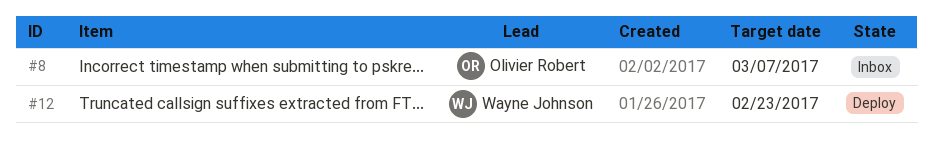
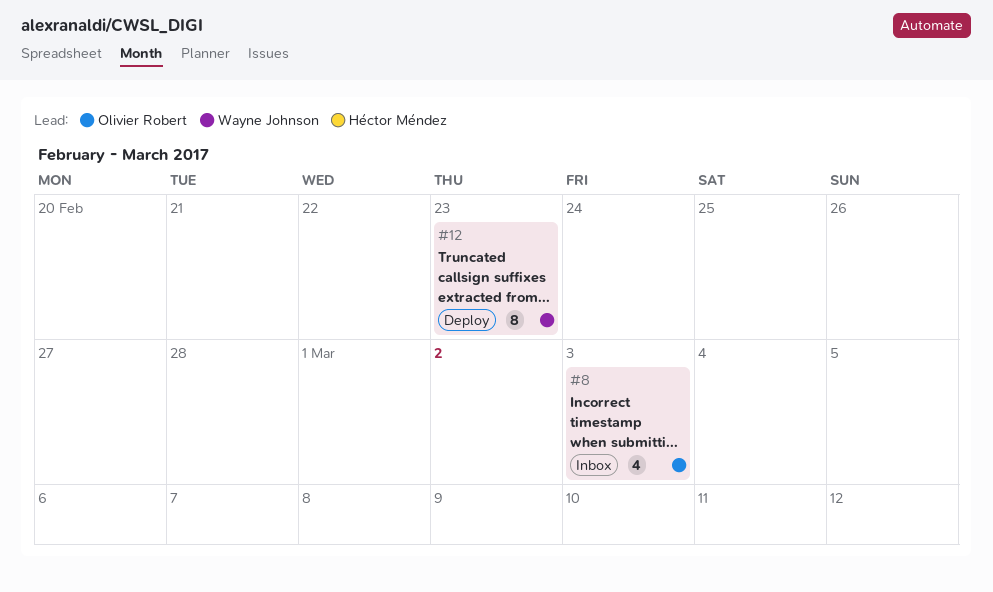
#8, due: Mar 7 -> Mar 3

